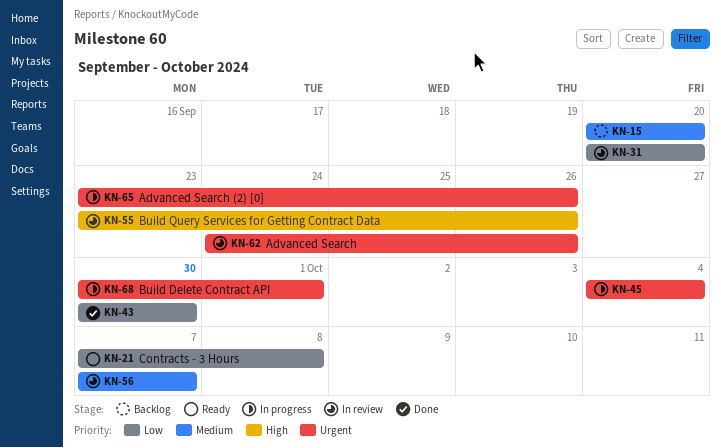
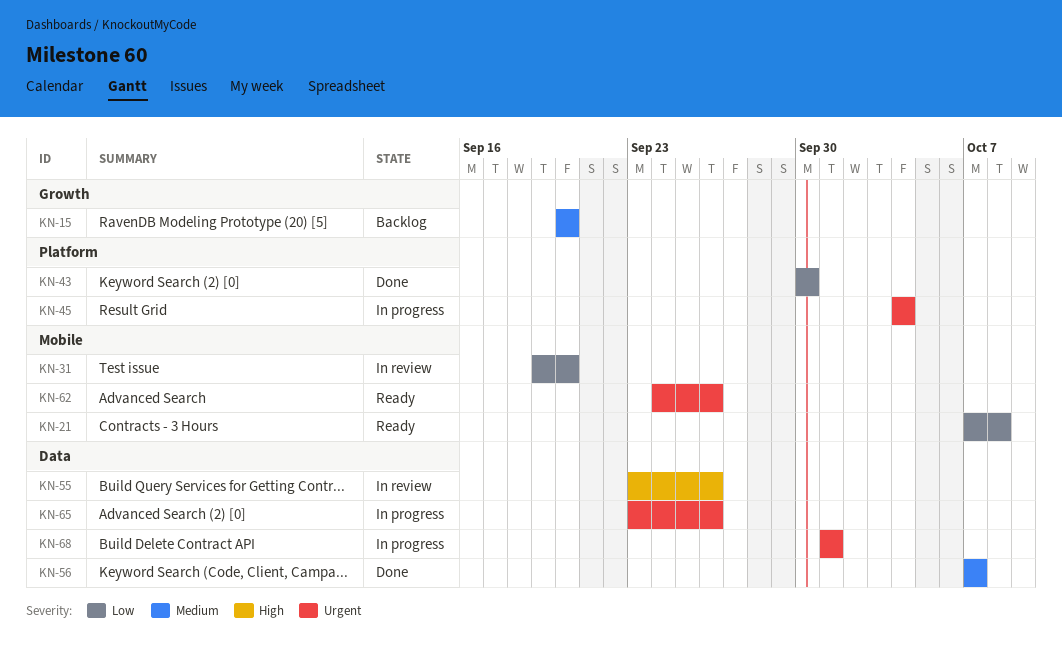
KN-31, start: Sep 20 -> Sep 19
KN-56, status: In review -> Done
KN-62, status: In review -> Ready
KN-68, start: Sep 30 -> Oct 1

